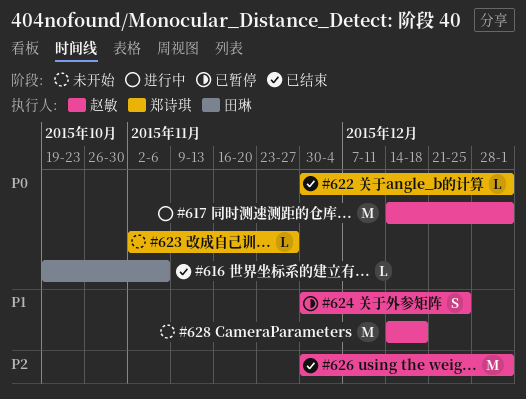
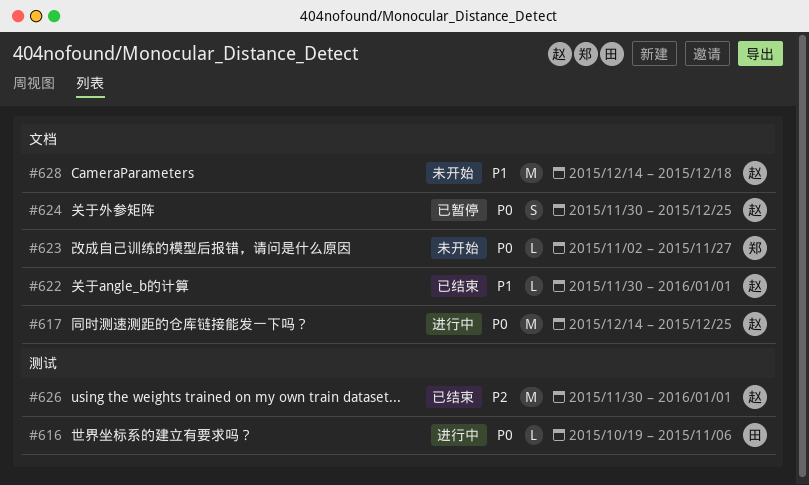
#616, status: 已结束 -> 进行中
#617, due: Jan 1 -> Dec 25
#622, owner: 郑诗琪 -> 赵敏
#622, priority: P0 -> P1
#624, priority: P1 -> P0

